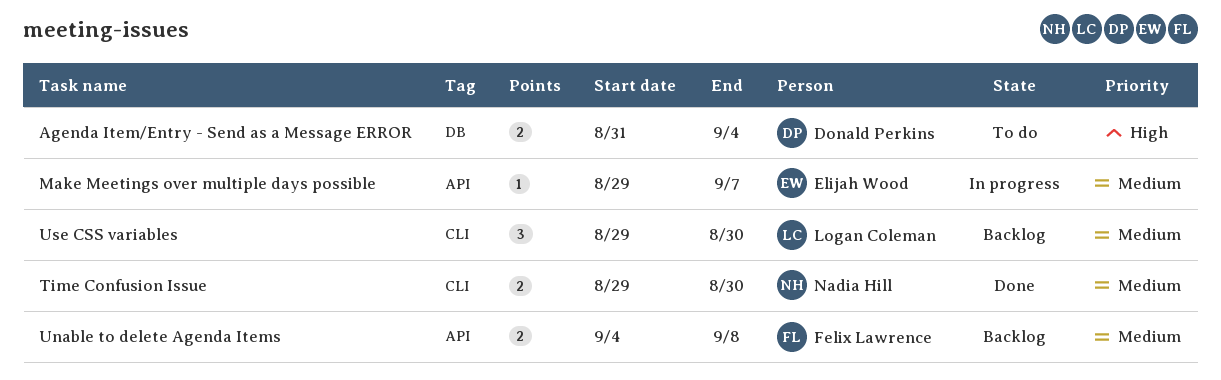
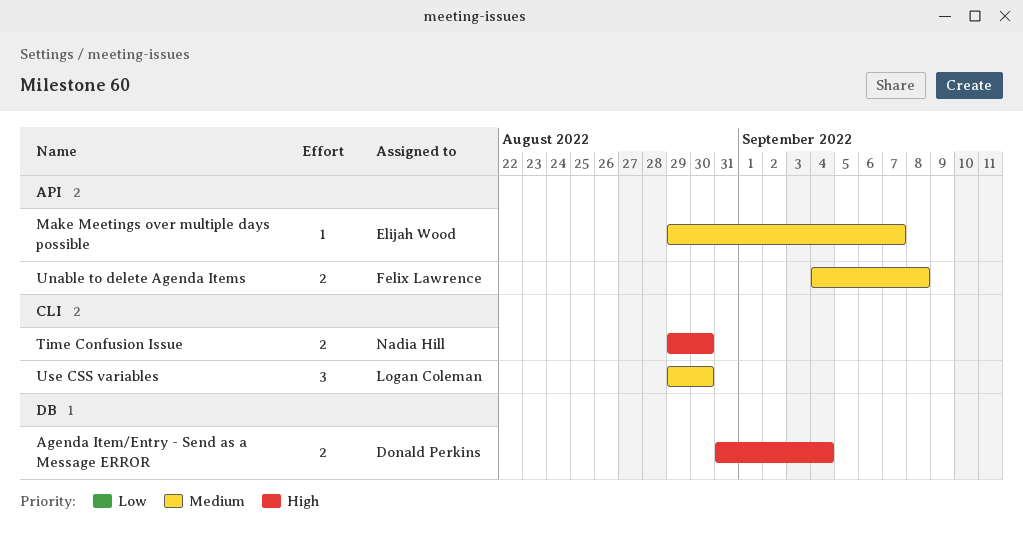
Time Confusion Issue, priority: Medium -> High

